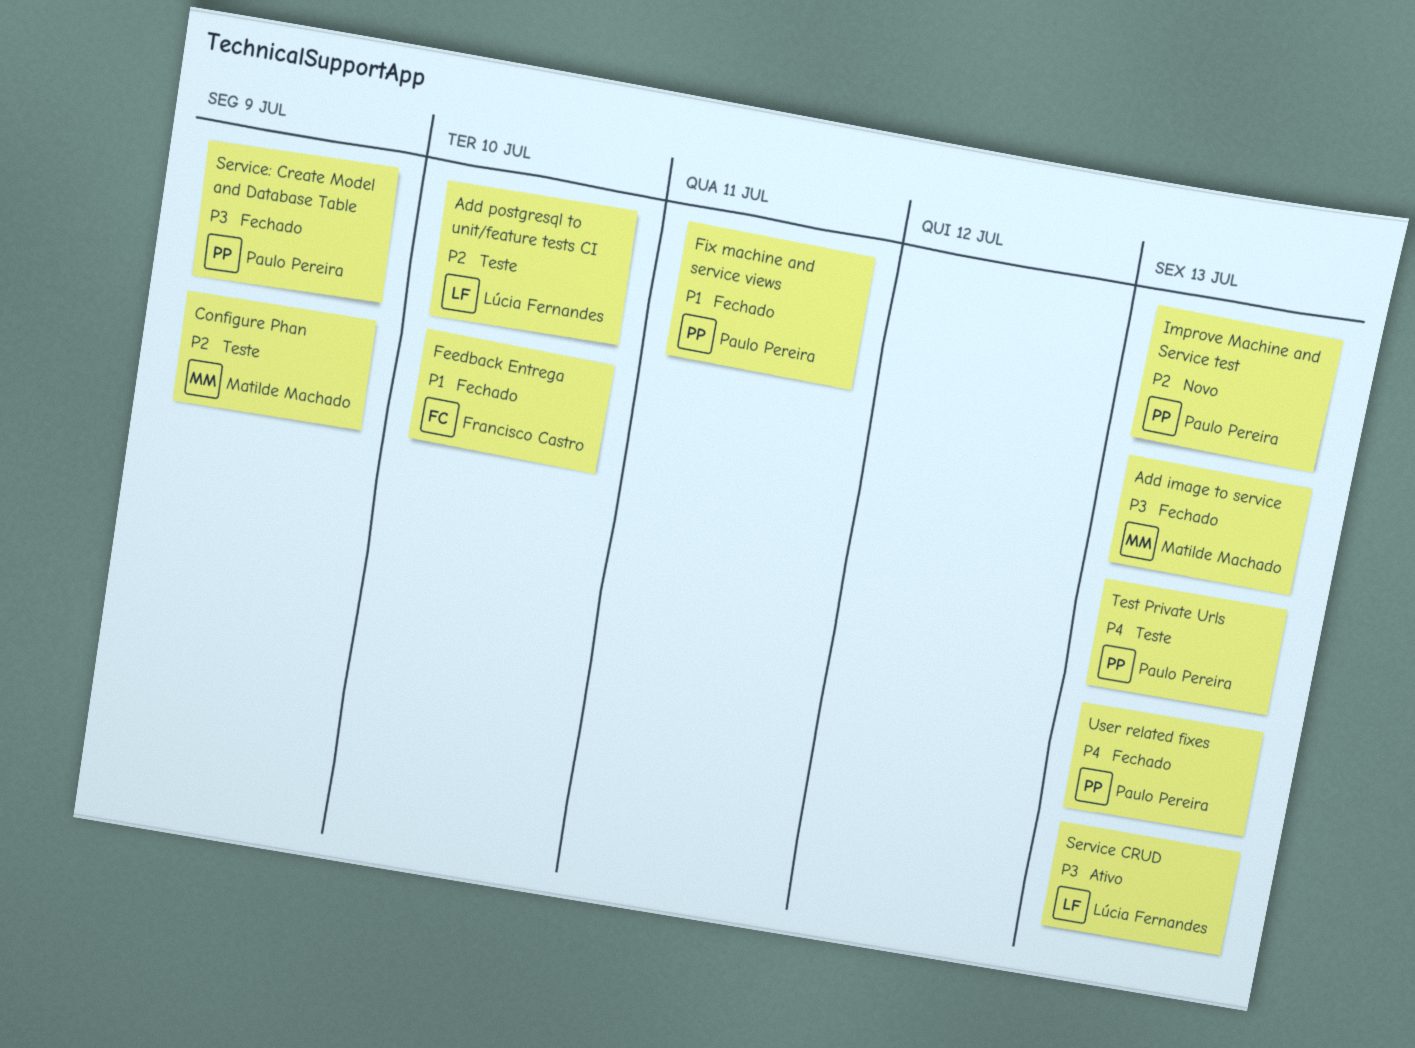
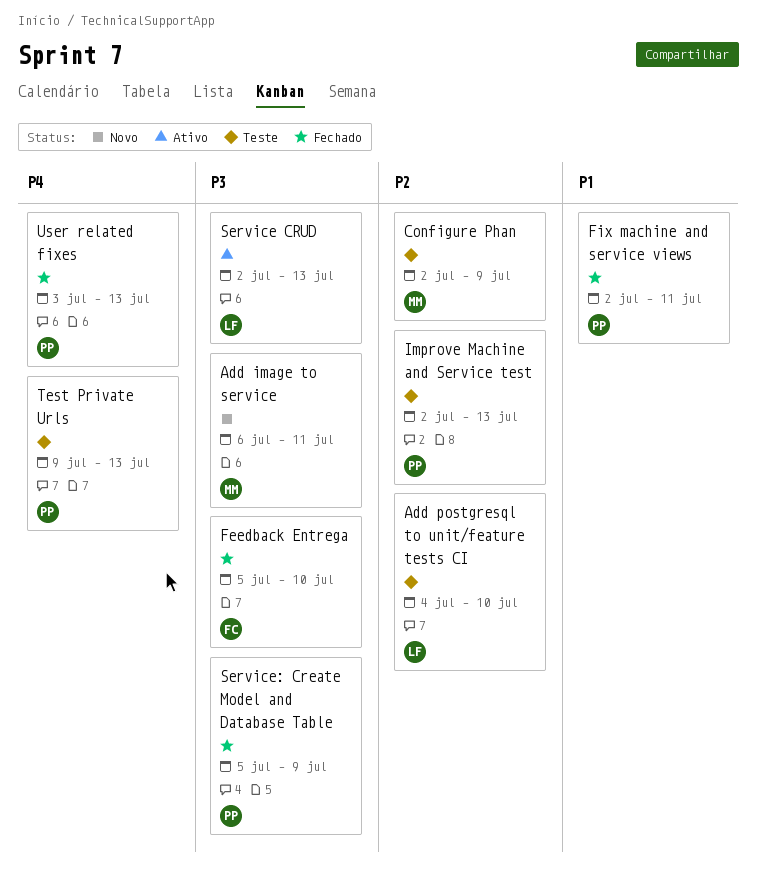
Add image to service, status: Fechado -> Novo
Add image to service, due: Jul 13 -> Jul 11
Feedback Entrega, priority: P1 -> P3
Improve Machine and Service test, status: Novo -> Teste

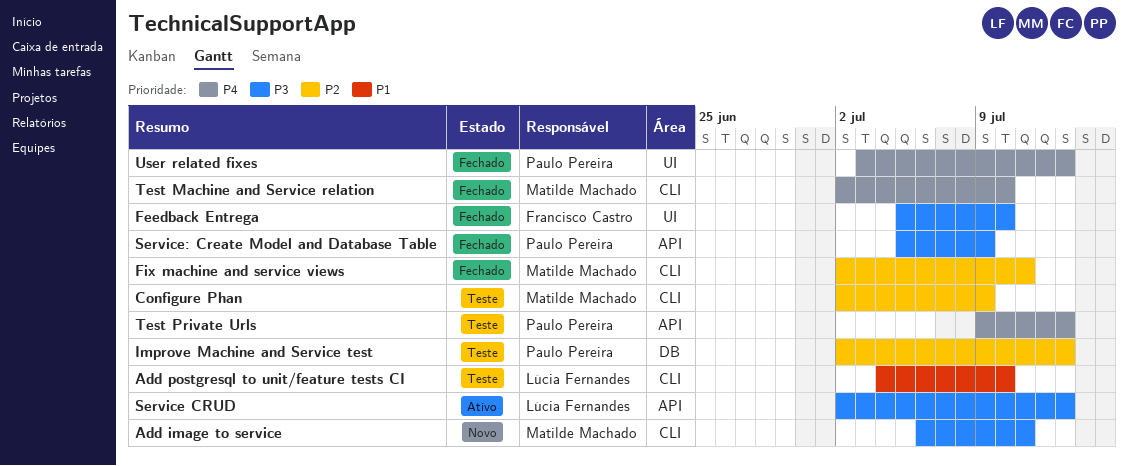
Add postgresql to unit/feature tests CI, priority: P2 -> P1
Fix machine and service views, owner: Paulo Pereira -> Matilde Machado
Fix machine and service views, priority: P1 -> P2
Test Machine and Service relation: none -> present

